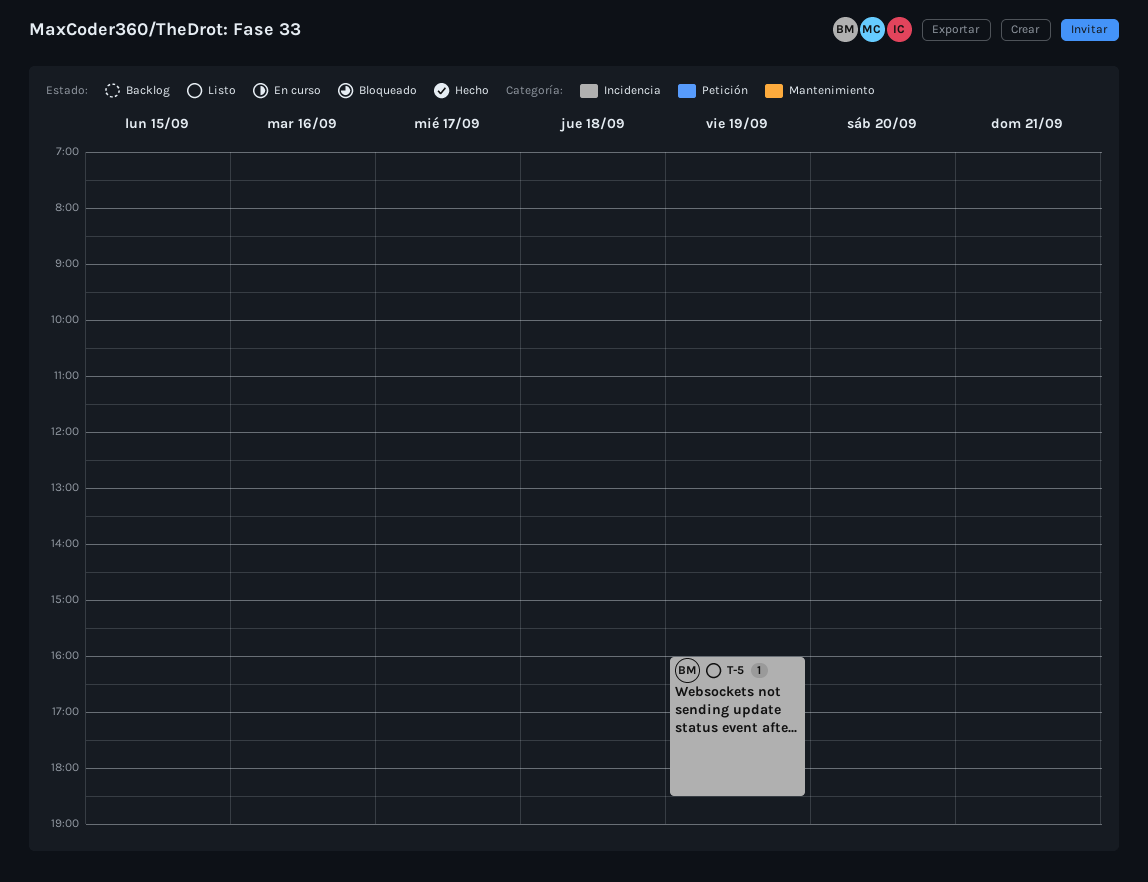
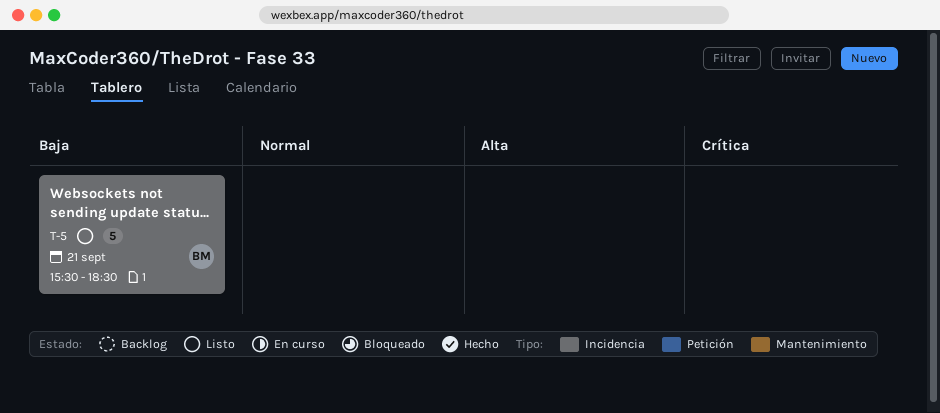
T-5, estimate: 1 -> 5
T-5, day: Sep 19 -> Sep 21
T-5, begins: 16:00 -> 15:30

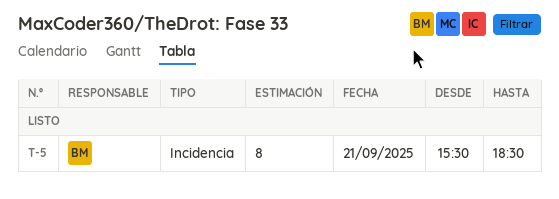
T-5, estimate: 5 -> 8

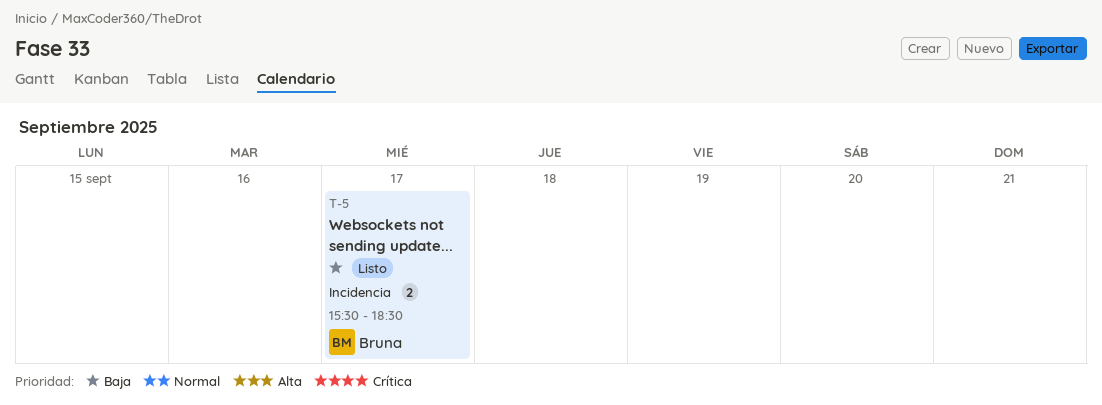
T-5, estimate: 8 -> 2
T-5, day: Sep 21 -> Sep 17

